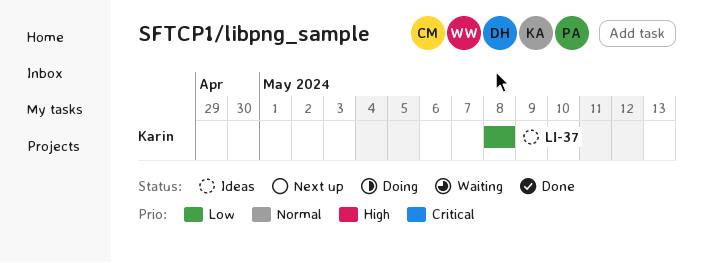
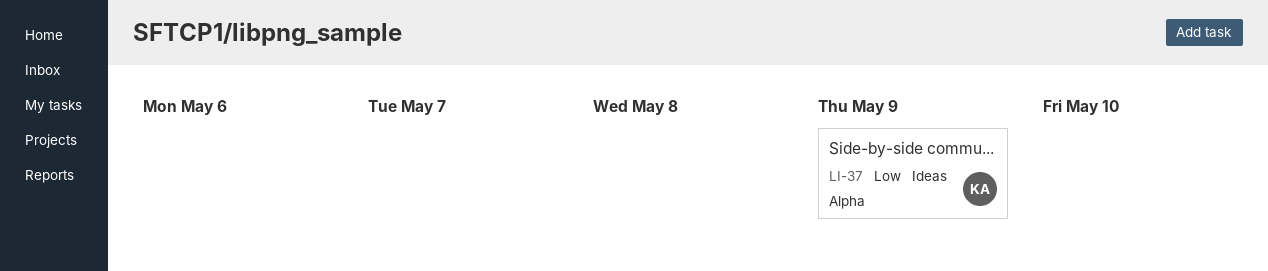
LI-37, due: May 8 -> May 9

